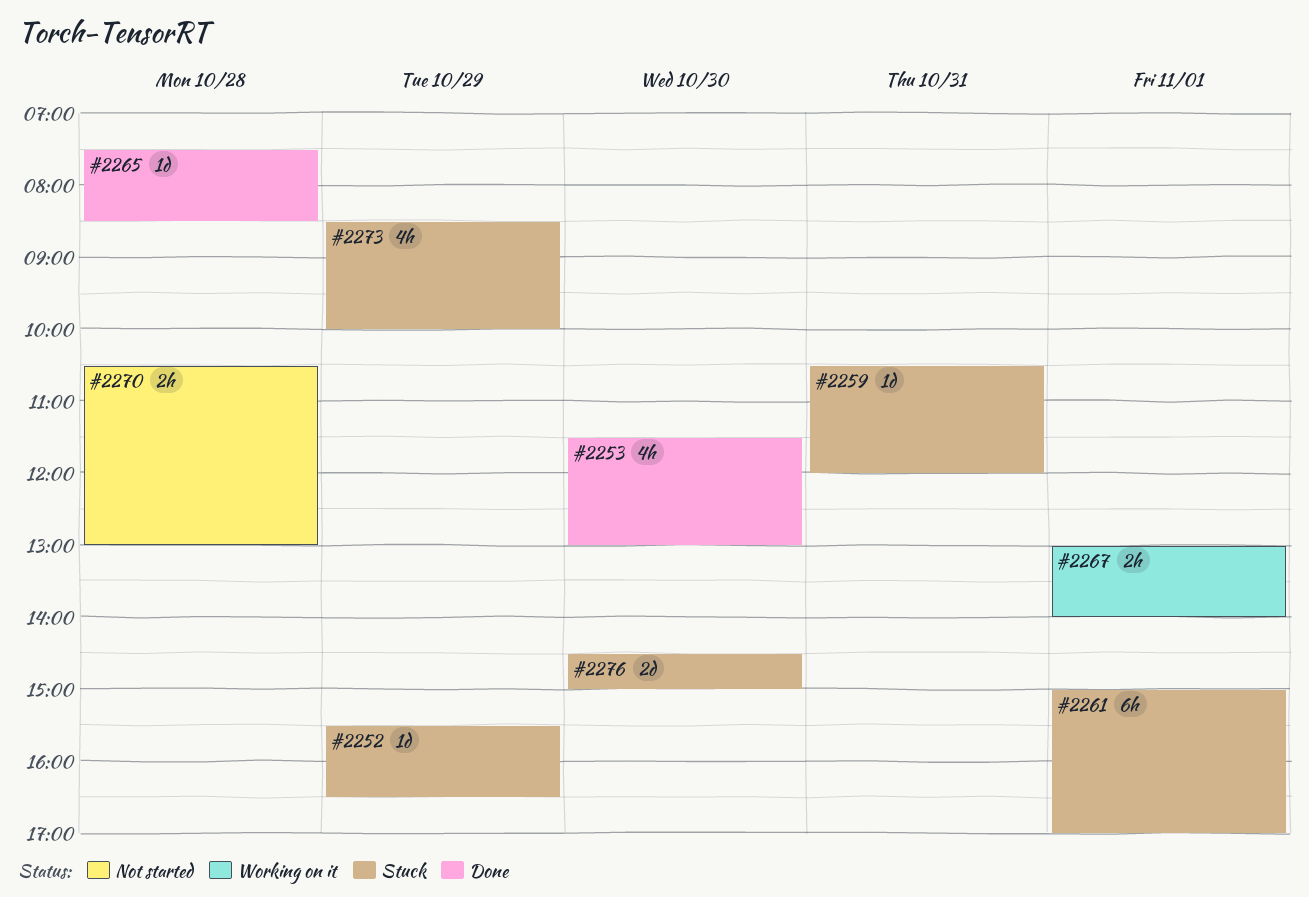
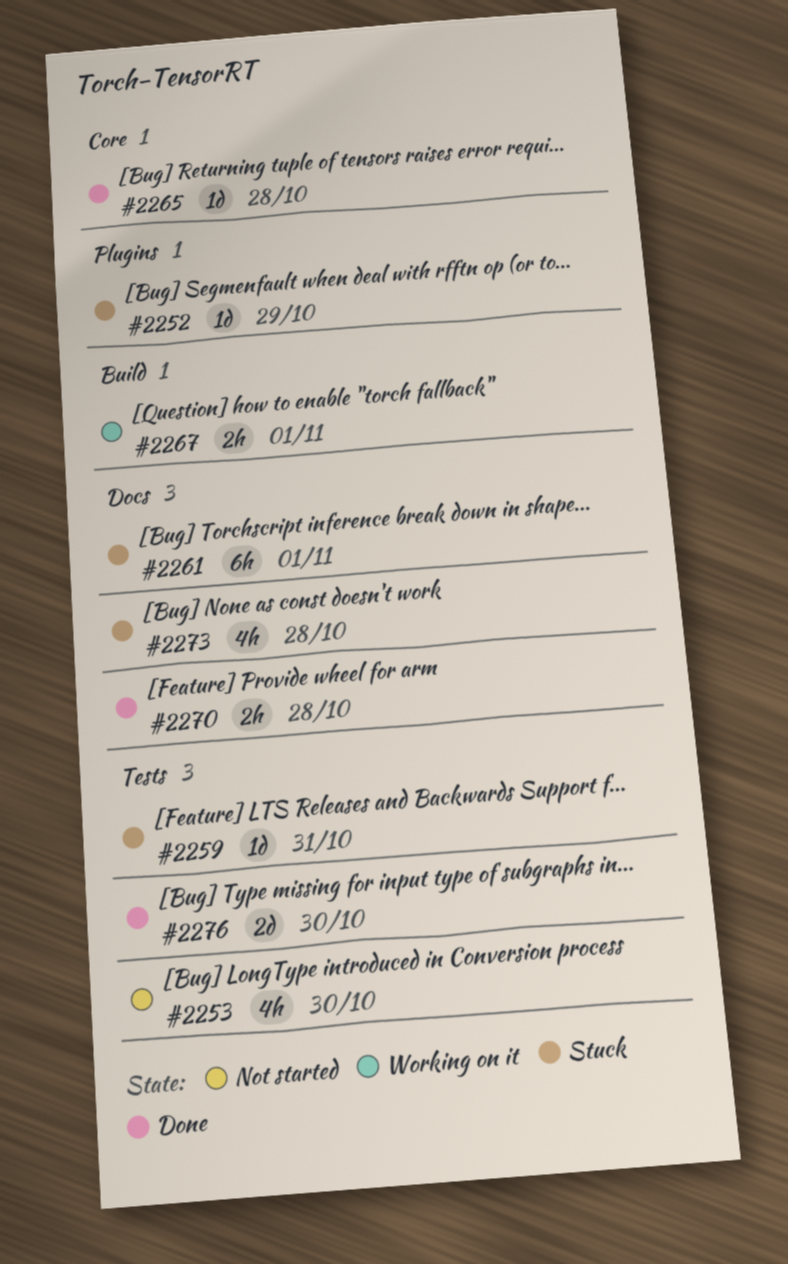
#2253, status: Done -> Not started
#2270, status: Not started -> Done
#2273, day: Oct 29 -> Oct 28
#2276, status: Stuck -> Done

